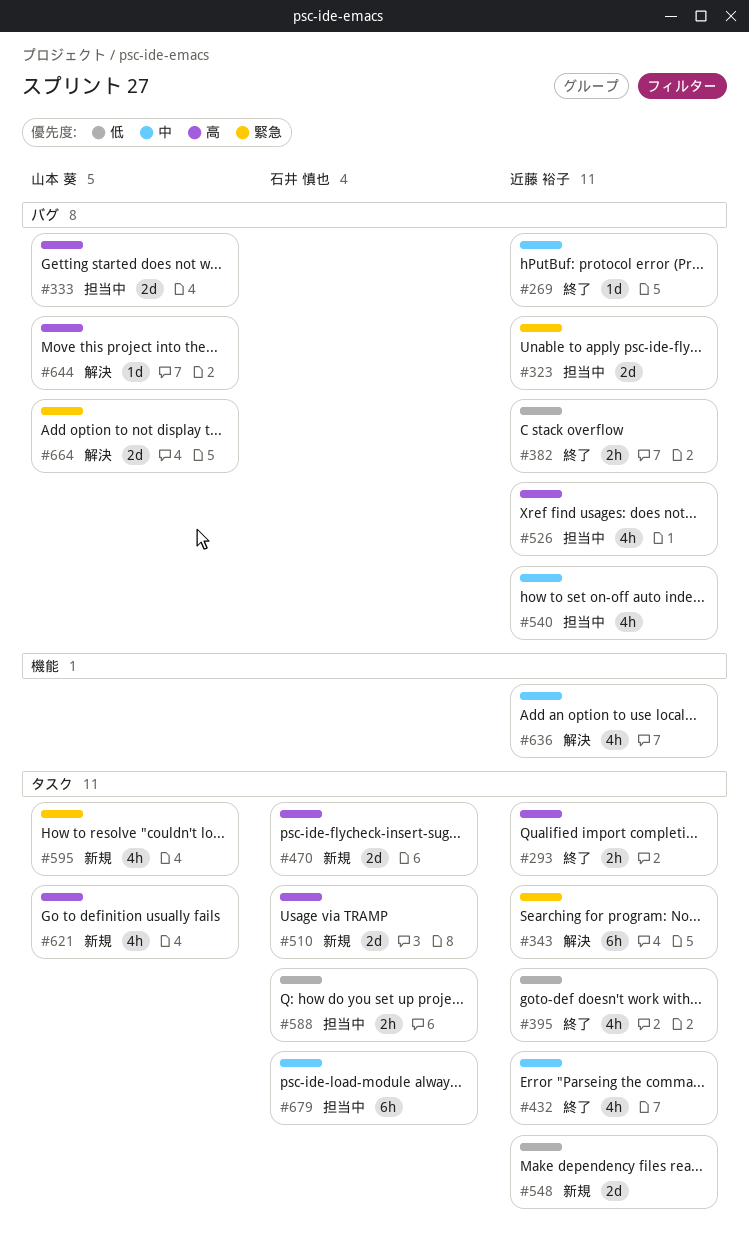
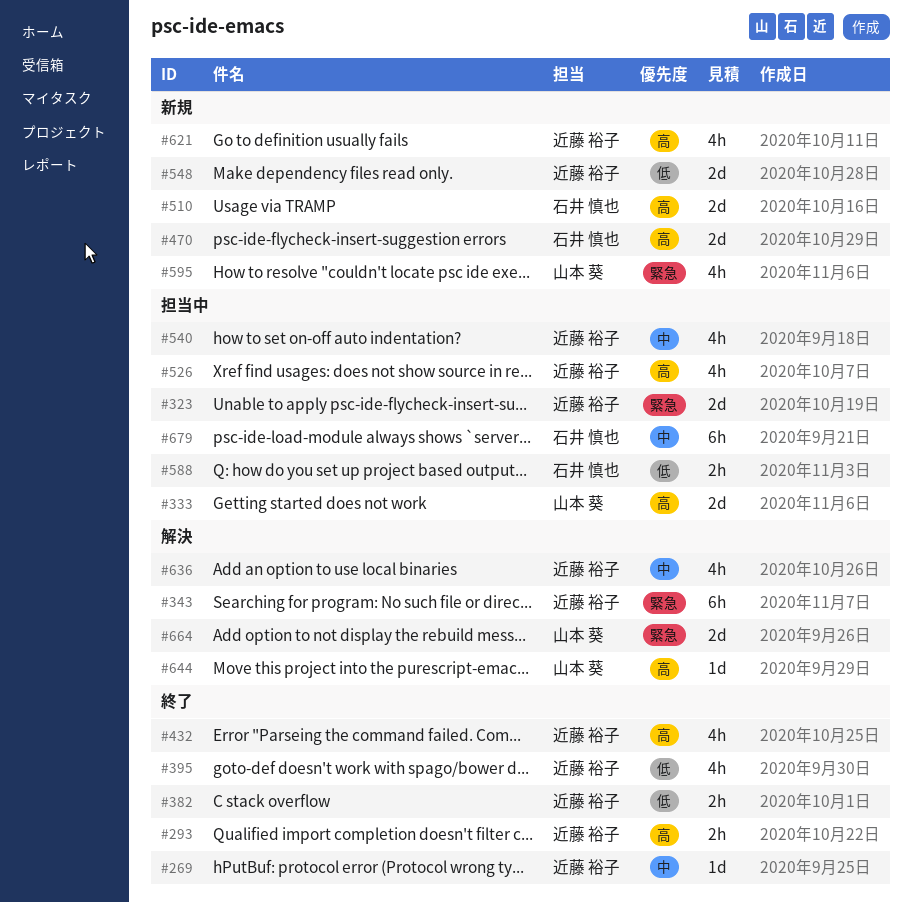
#432, priority: 中 -> 高
#621, owner: 山本 葵 -> 近藤 裕子

